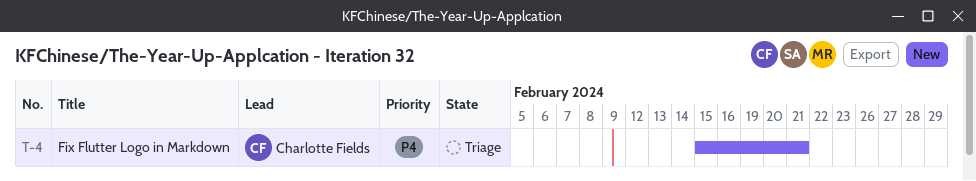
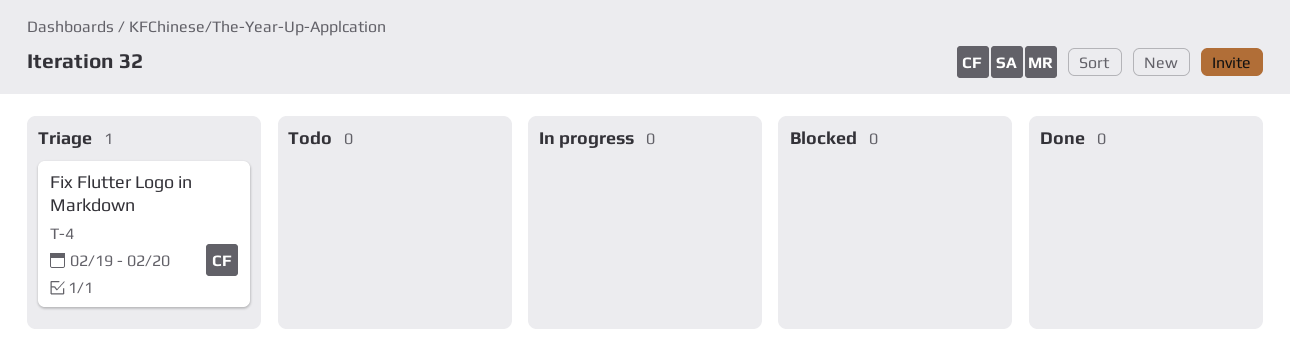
T-4, start: Feb 15 -> Feb 19
T-4, due: Feb 21 -> Feb 20

